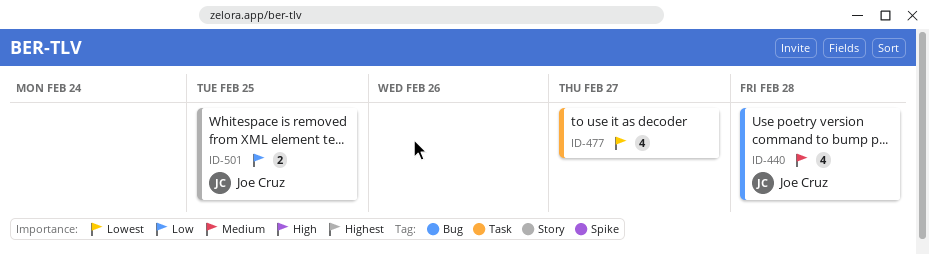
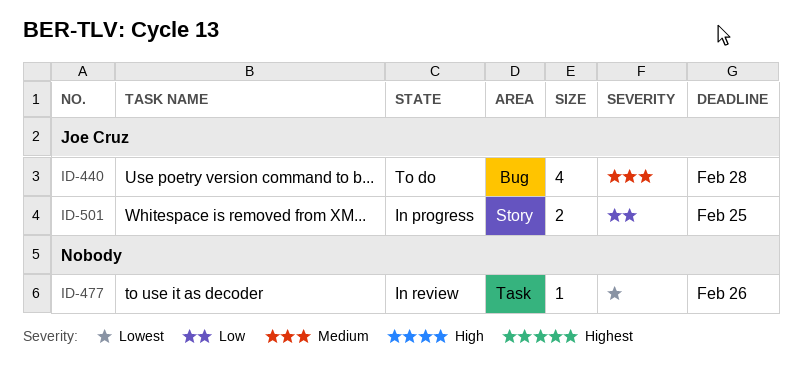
ID-477, estimate: 4 -> 1
ID-477, due: Feb 27 -> Feb 26

